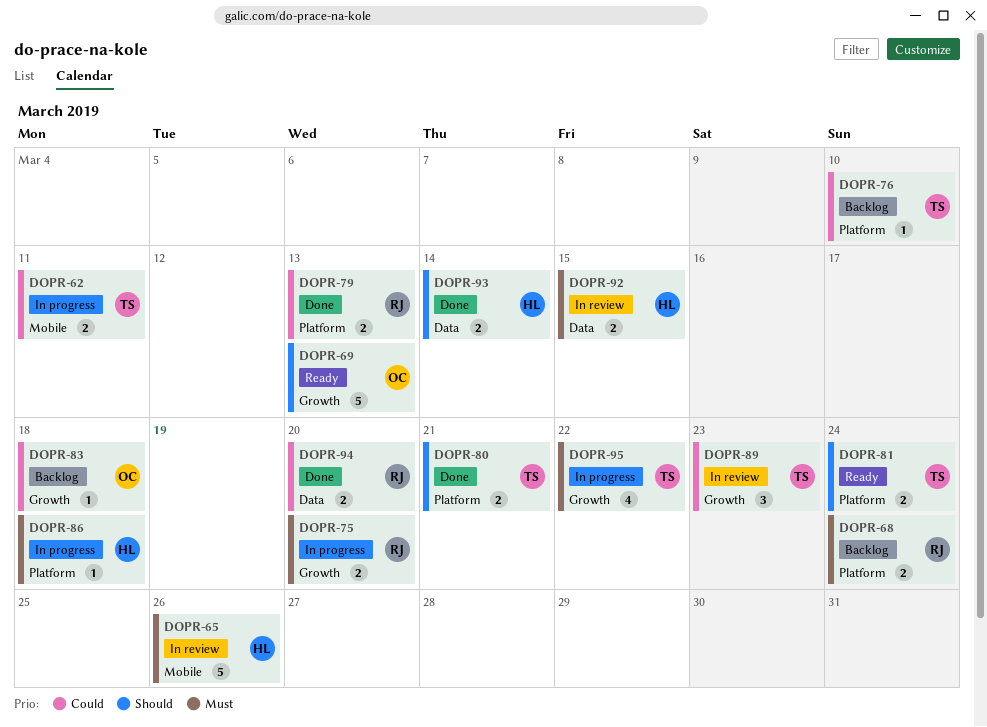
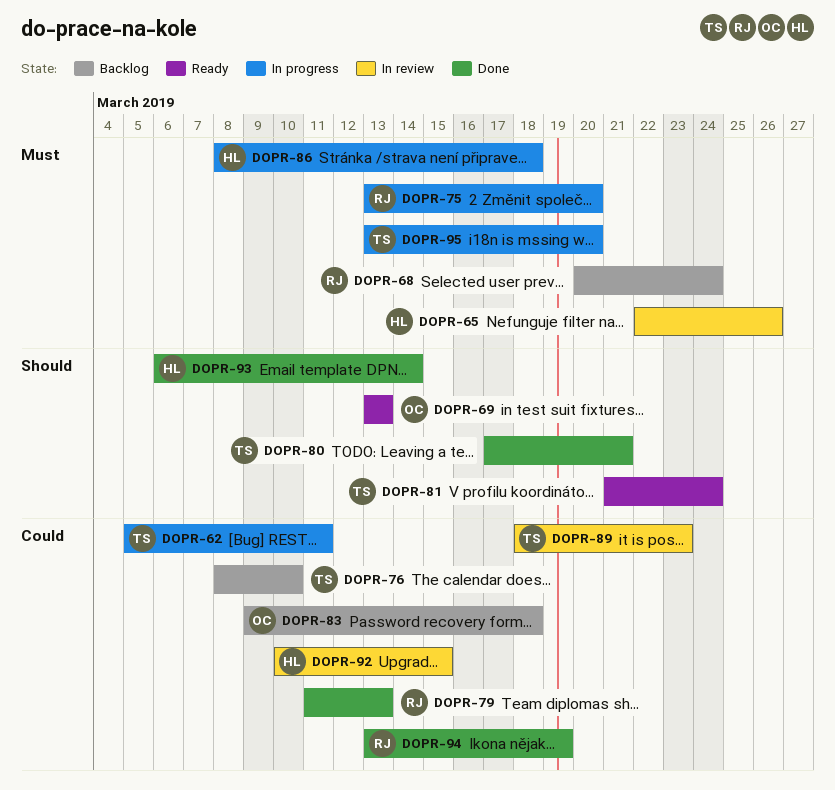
DOPR-92, priority: Must -> Could
DOPR-94, due: Mar 20 -> Mar 19
DOPR-95, due: Mar 22 -> Mar 20

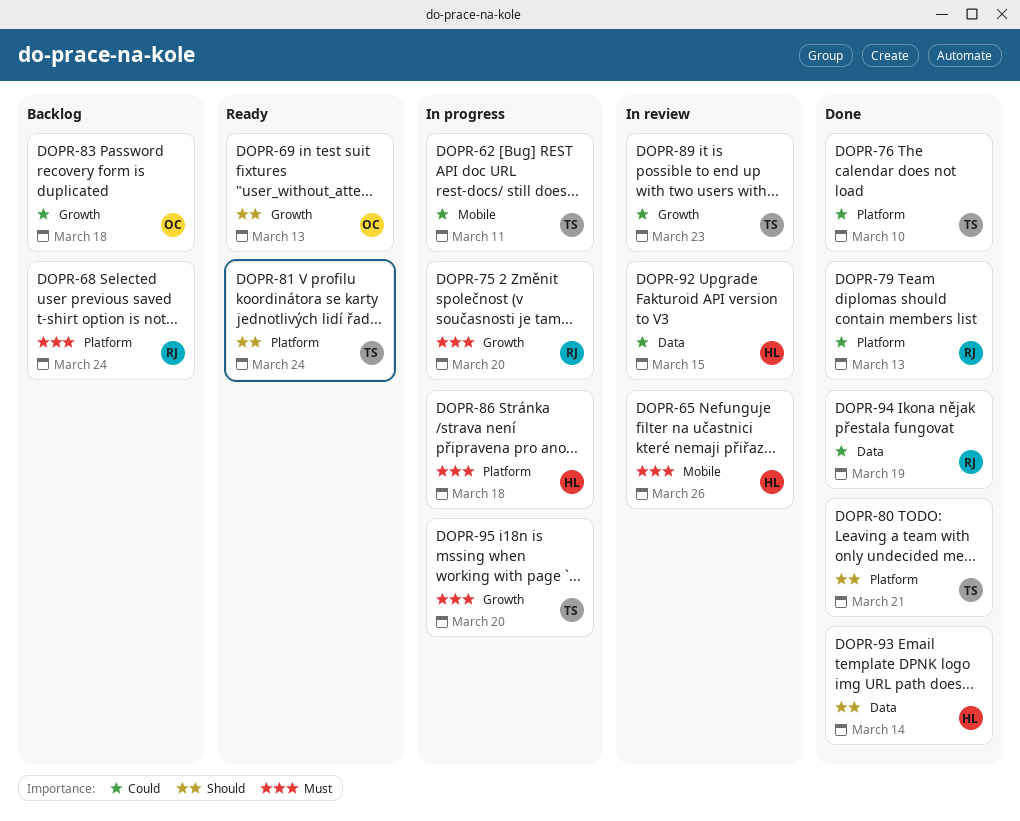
DOPR-76, status: Backlog -> Done

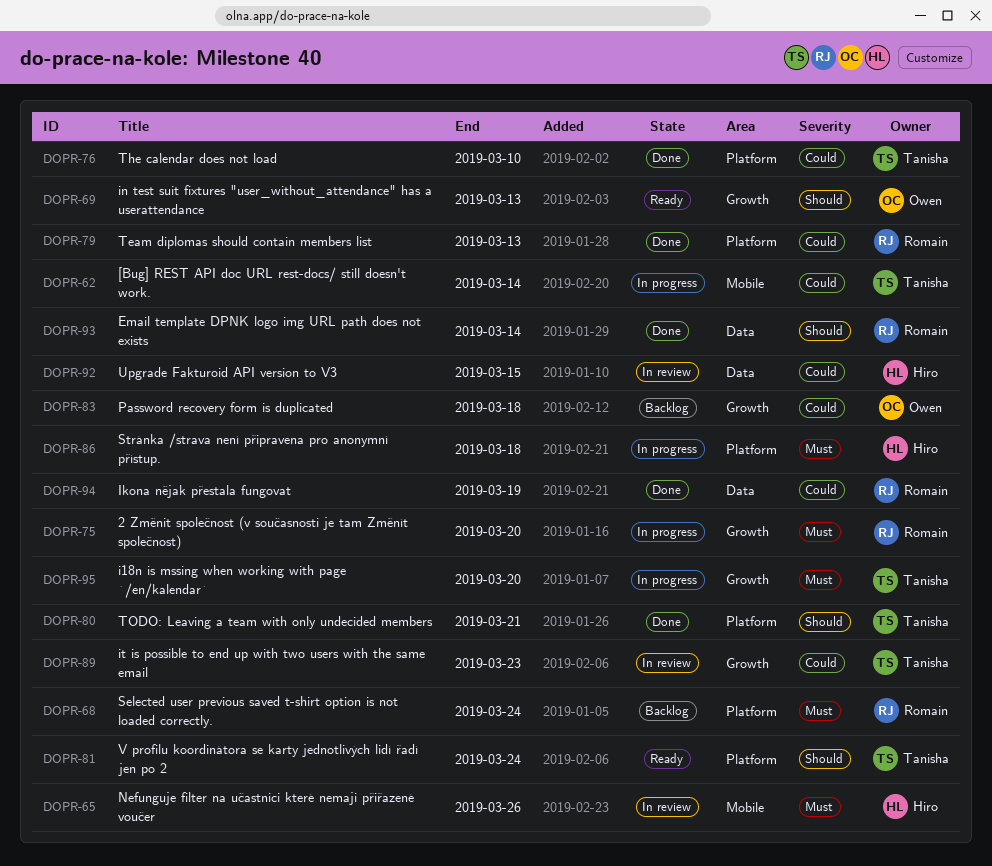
DOPR-62, due: Mar 11 -> Mar 14
DOPR-93, owner: Hiro -> Romain

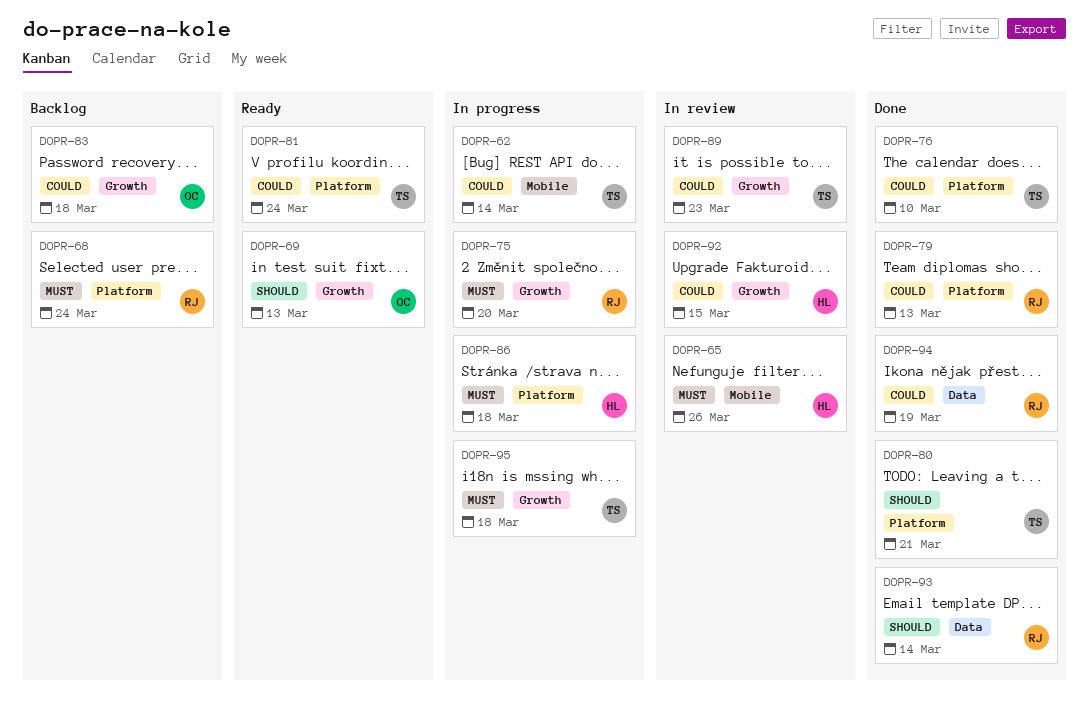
DOPR-81, priority: Should -> Could
DOPR-92, label: Data -> Growth
DOPR-95, due: Mar 20 -> Mar 18

